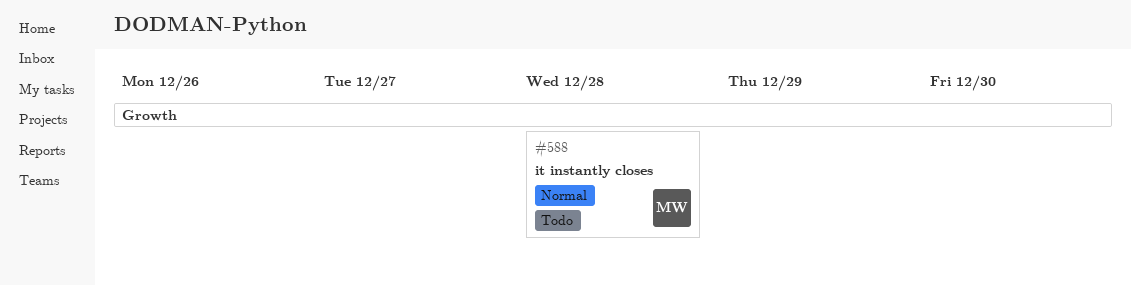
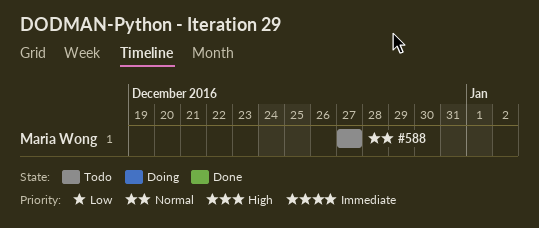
#588, due: Dec 28 -> Dec 27

